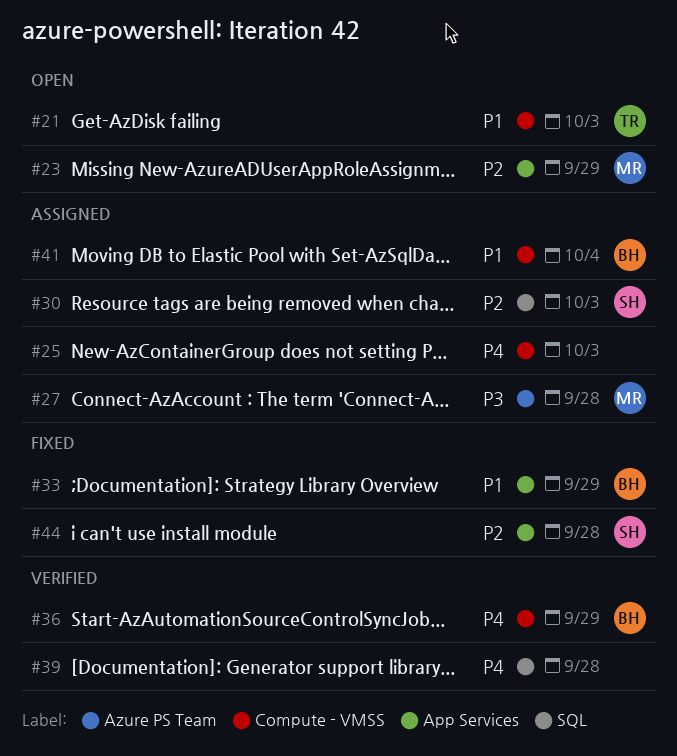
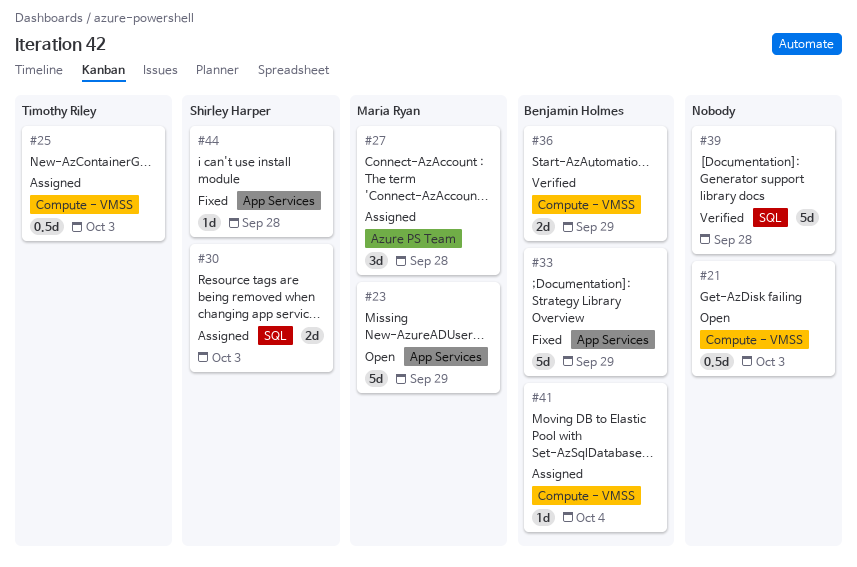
#21, owner: Timothy Riley -> none
#25, owner: none -> Timothy Riley

